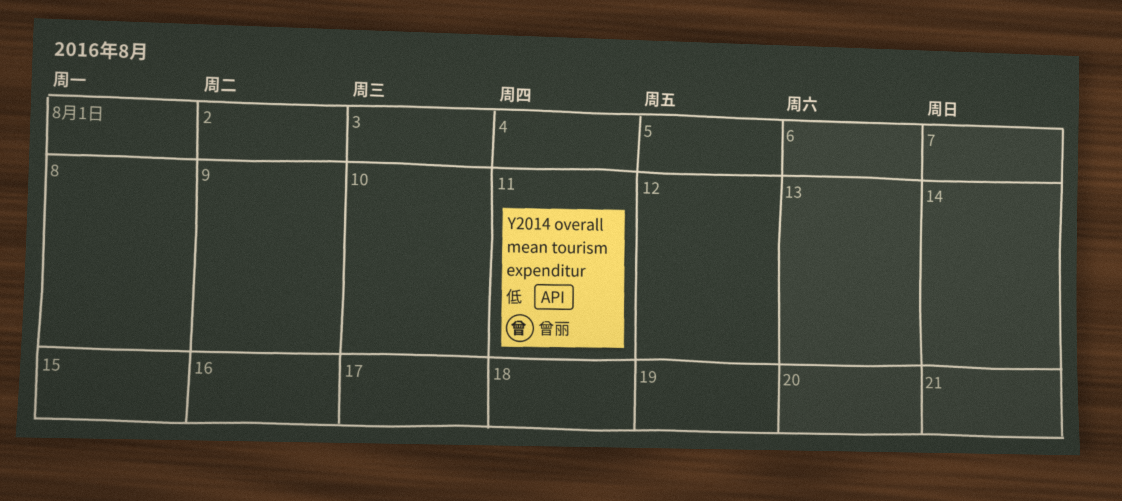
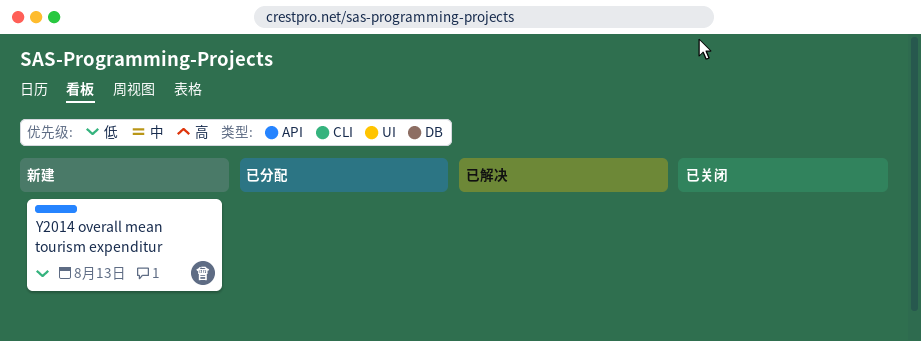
Y2014 overall mean tourism expenditur, due: Aug 11 -> Aug 13

